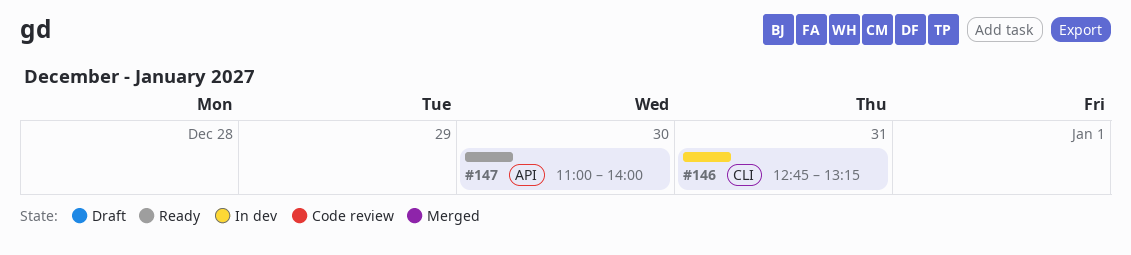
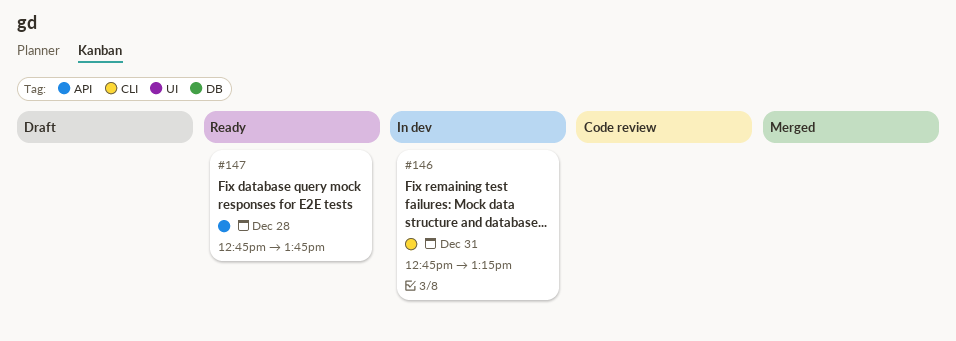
#147, day: Dec 30 -> Dec 28
#147, begins: 11:00 -> 12:45
#147, ends: 14:00 -> 13:45

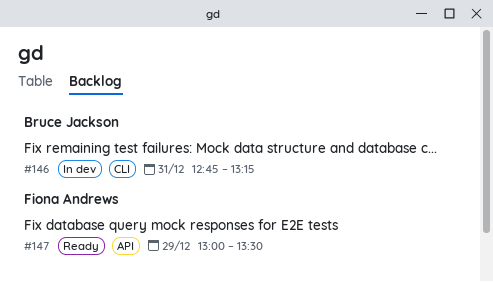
#147, day: Dec 28 -> Dec 29
#147, begins: 12:45 -> 13:00
#147, ends: 13:45 -> 13:30

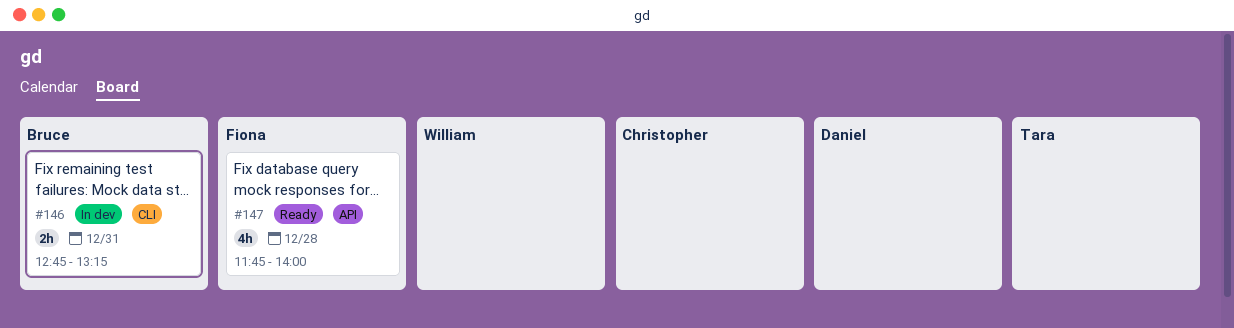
#147, day: Dec 29 -> Dec 28
#147, begins: 13:00 -> 11:45
#147, ends: 13:30 -> 14:00

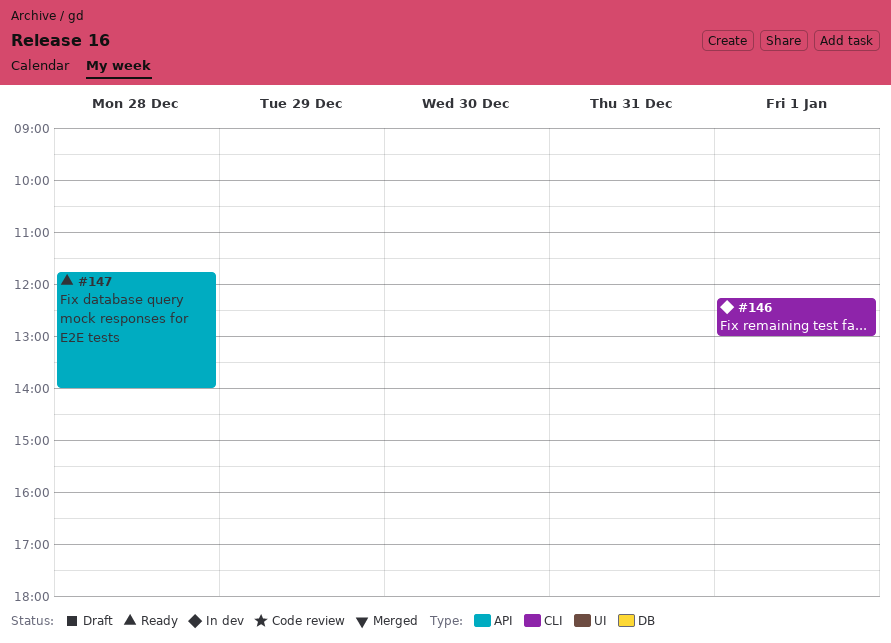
#146, day: Dec 31 -> Jan 1
#146, begins: 12:45 -> 12:15
#146, ends: 13:15 -> 13:00

